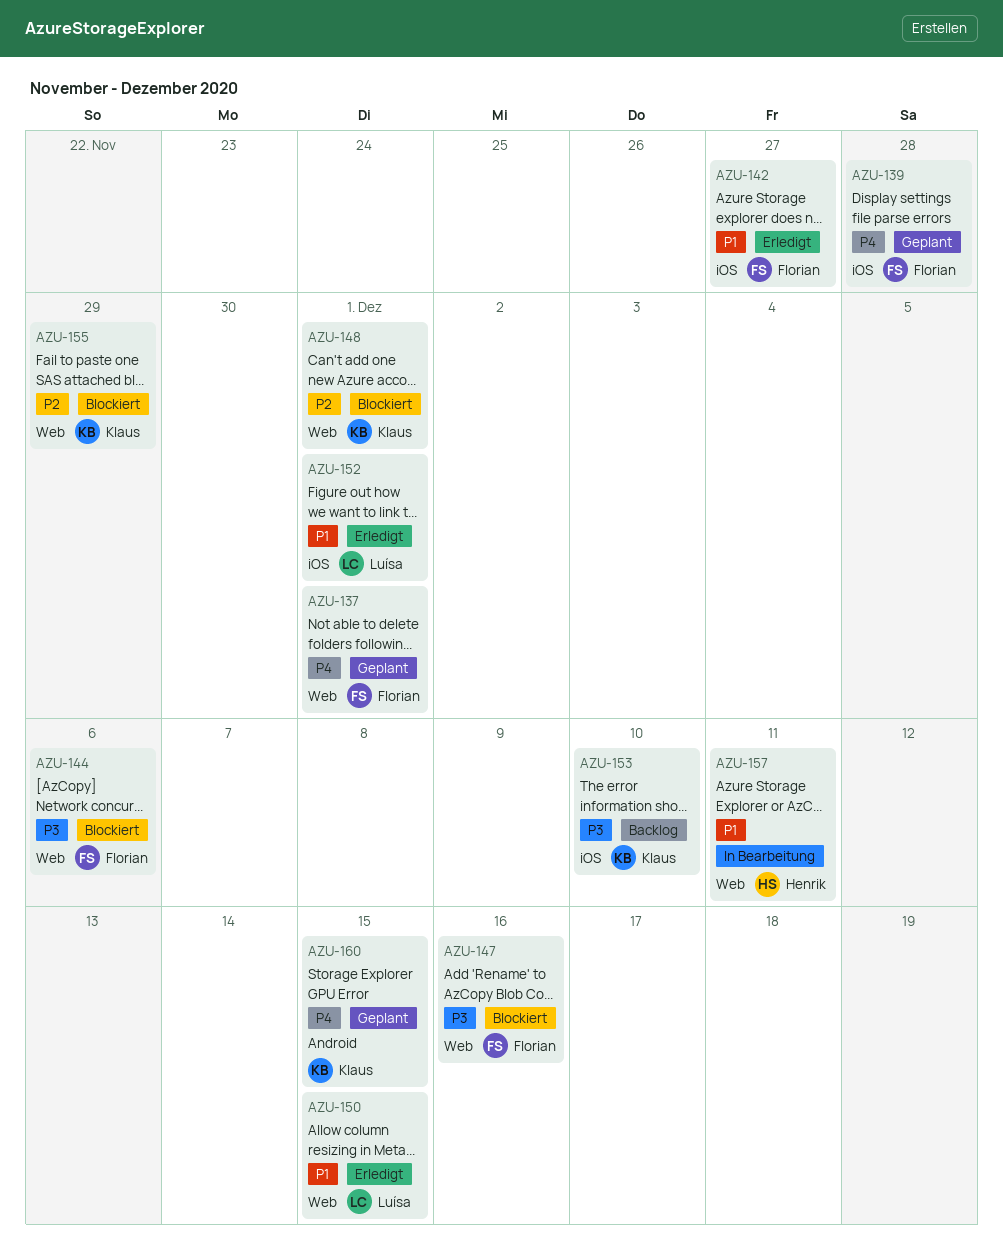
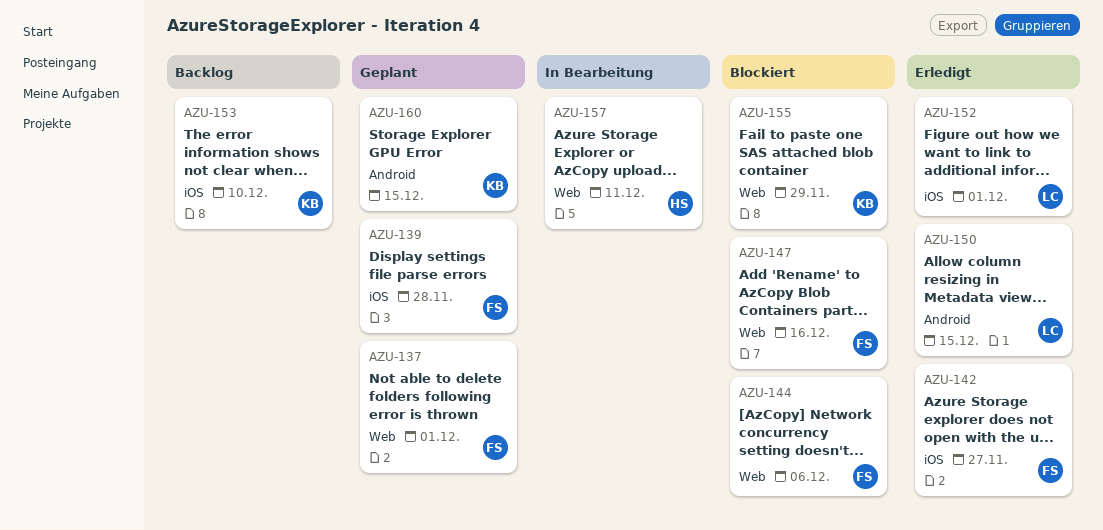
AZU-148: present -> none
AZU-150, label: Web -> Android

